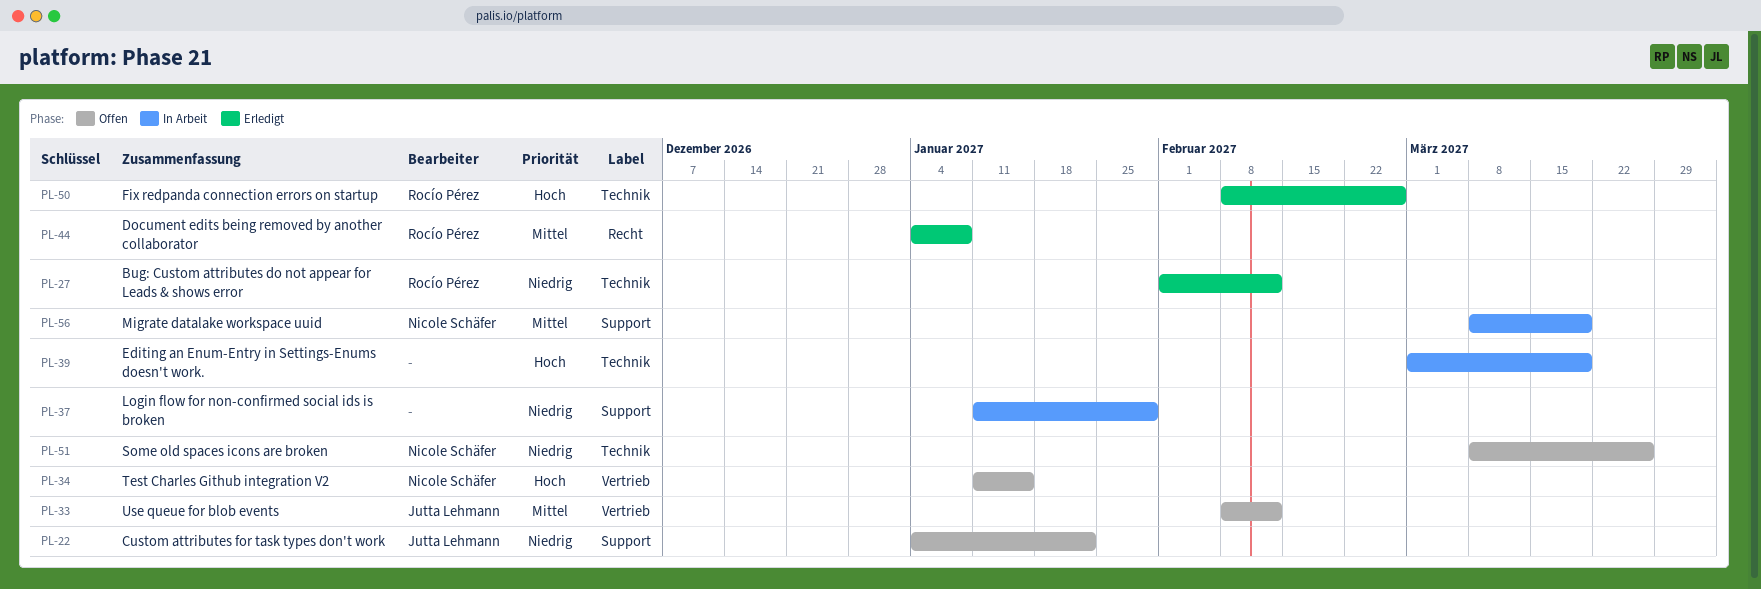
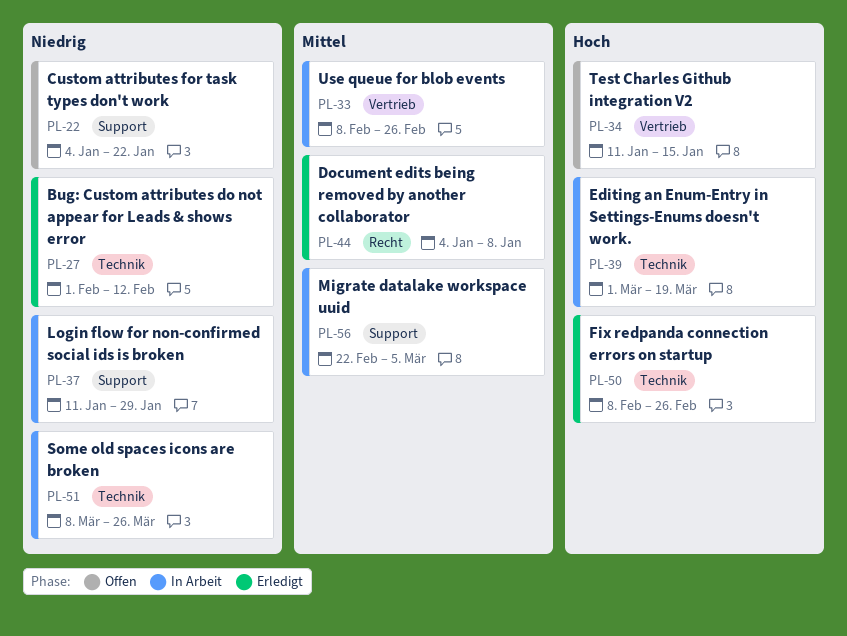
PL-33, status: Offen -> In Arbeit
PL-33, due: Feb 12 -> Feb 26
PL-51, status: Offen -> In Arbeit
PL-56, start: Mar 8 -> Feb 22
PL-56, due: Mar 19 -> Mar 5

